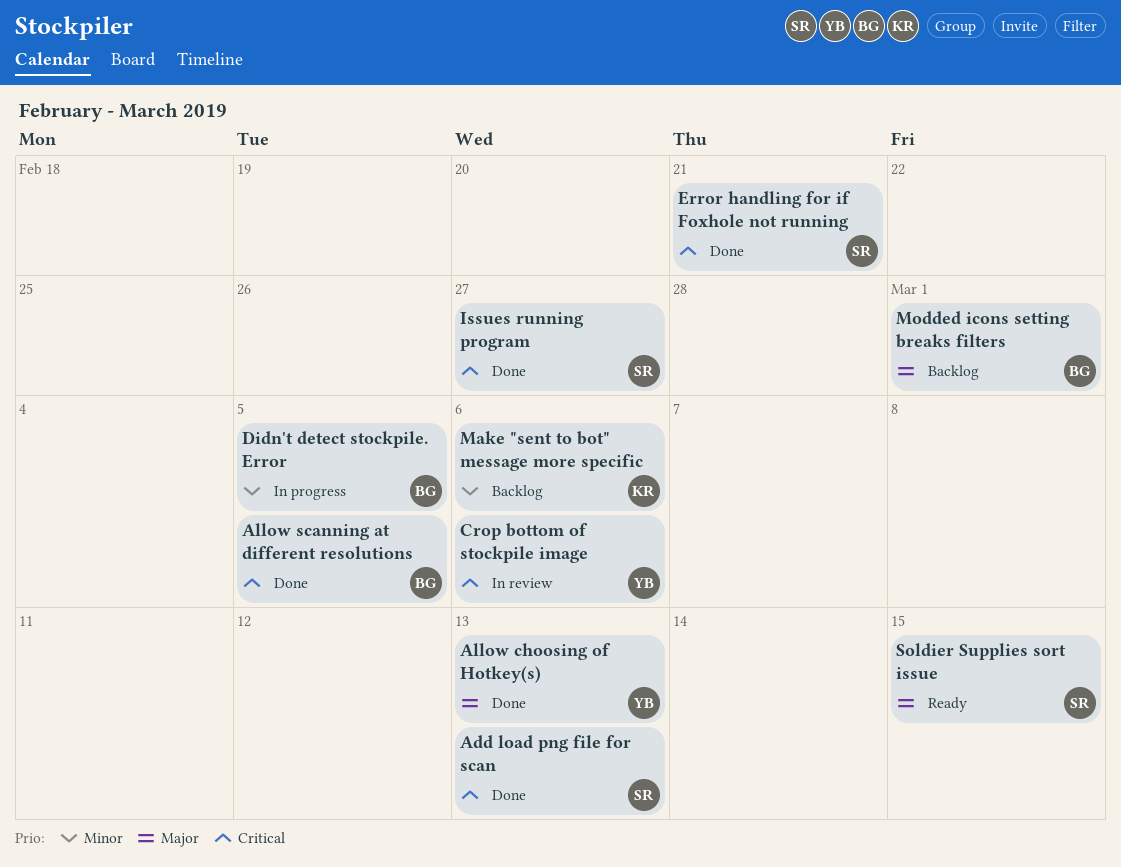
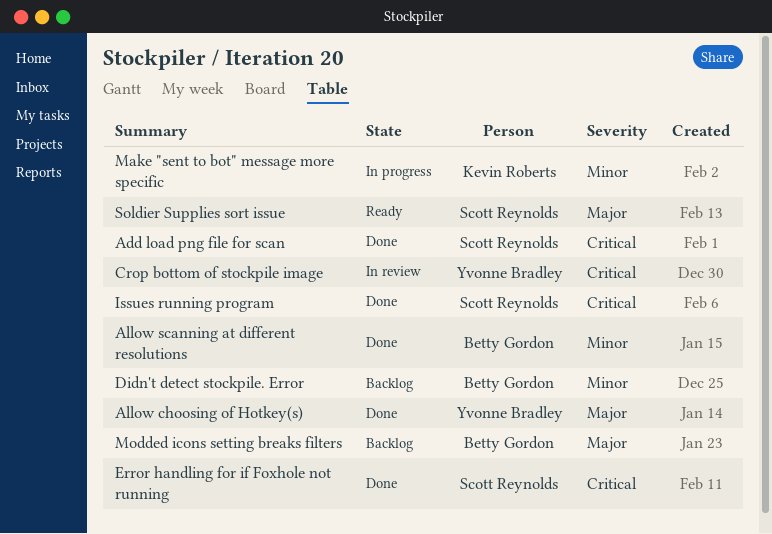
Allow scanning at different resolutions, priority: Critical -> Minor
Didn't detect stockpile. Error, status: In progress -> Backlog
Make "sent to bot" message more specific, status: Backlog -> In progress

